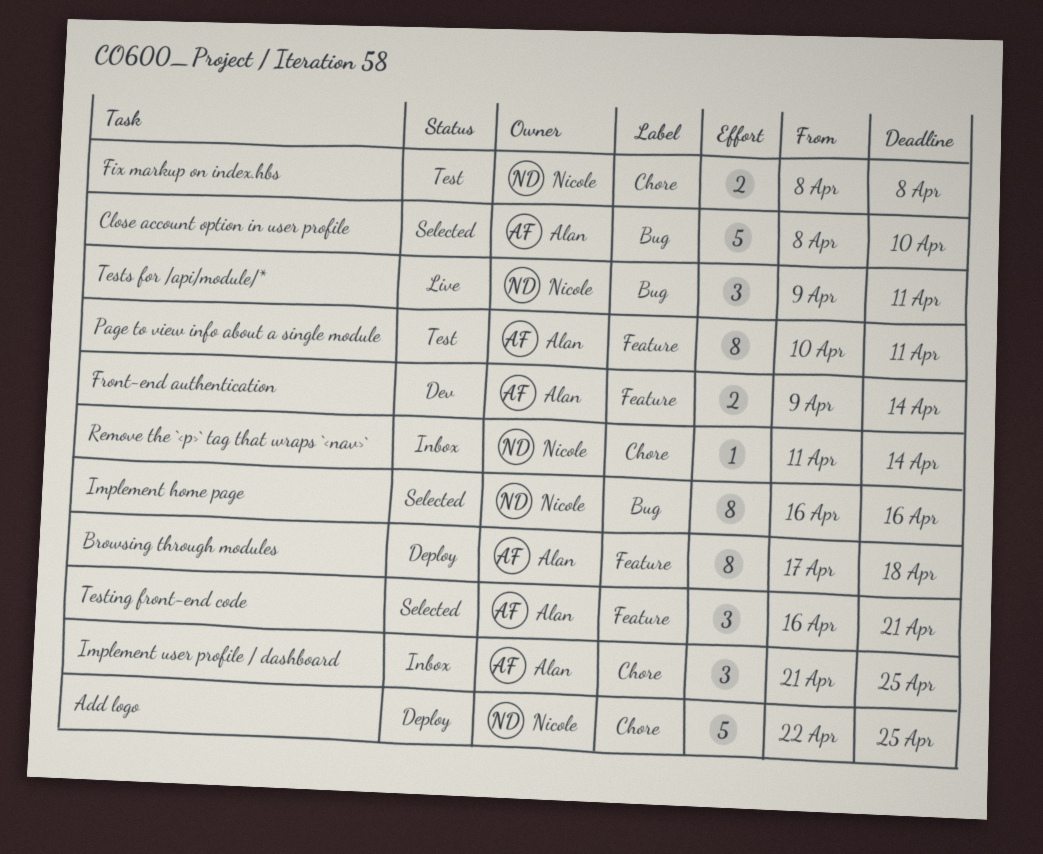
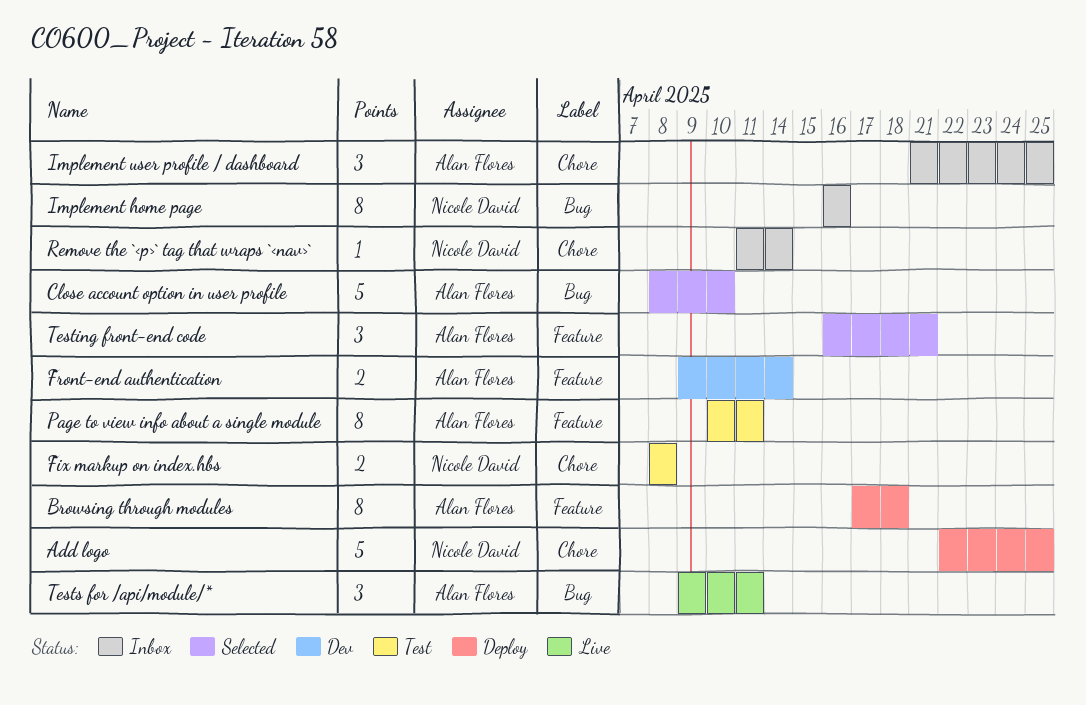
Implement home page, status: Selected -> Inbox
Tests for /api/module/*, owner: Nicole David -> Alan Flores

